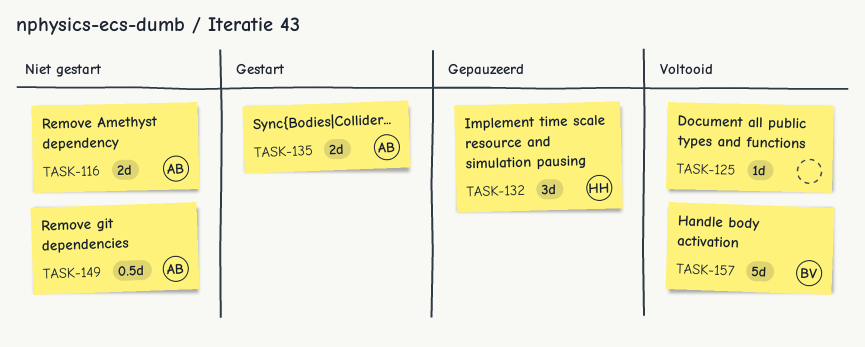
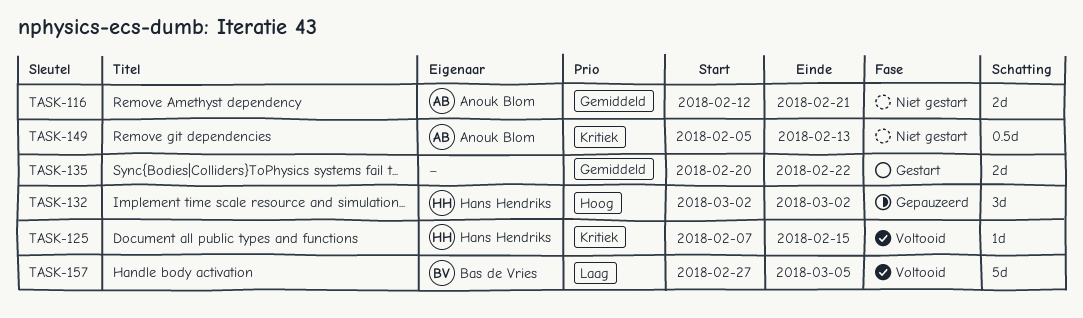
TASK-125, owner: none -> Hans Hendriks
TASK-135, owner: Anouk Blom -> none

